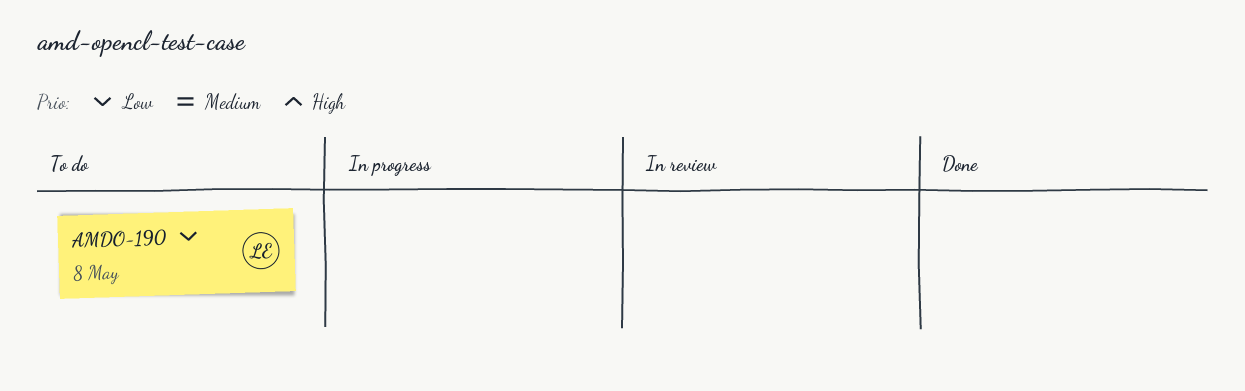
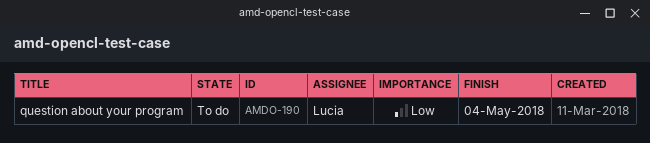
AMDO-190, due: May 8 -> May 4

